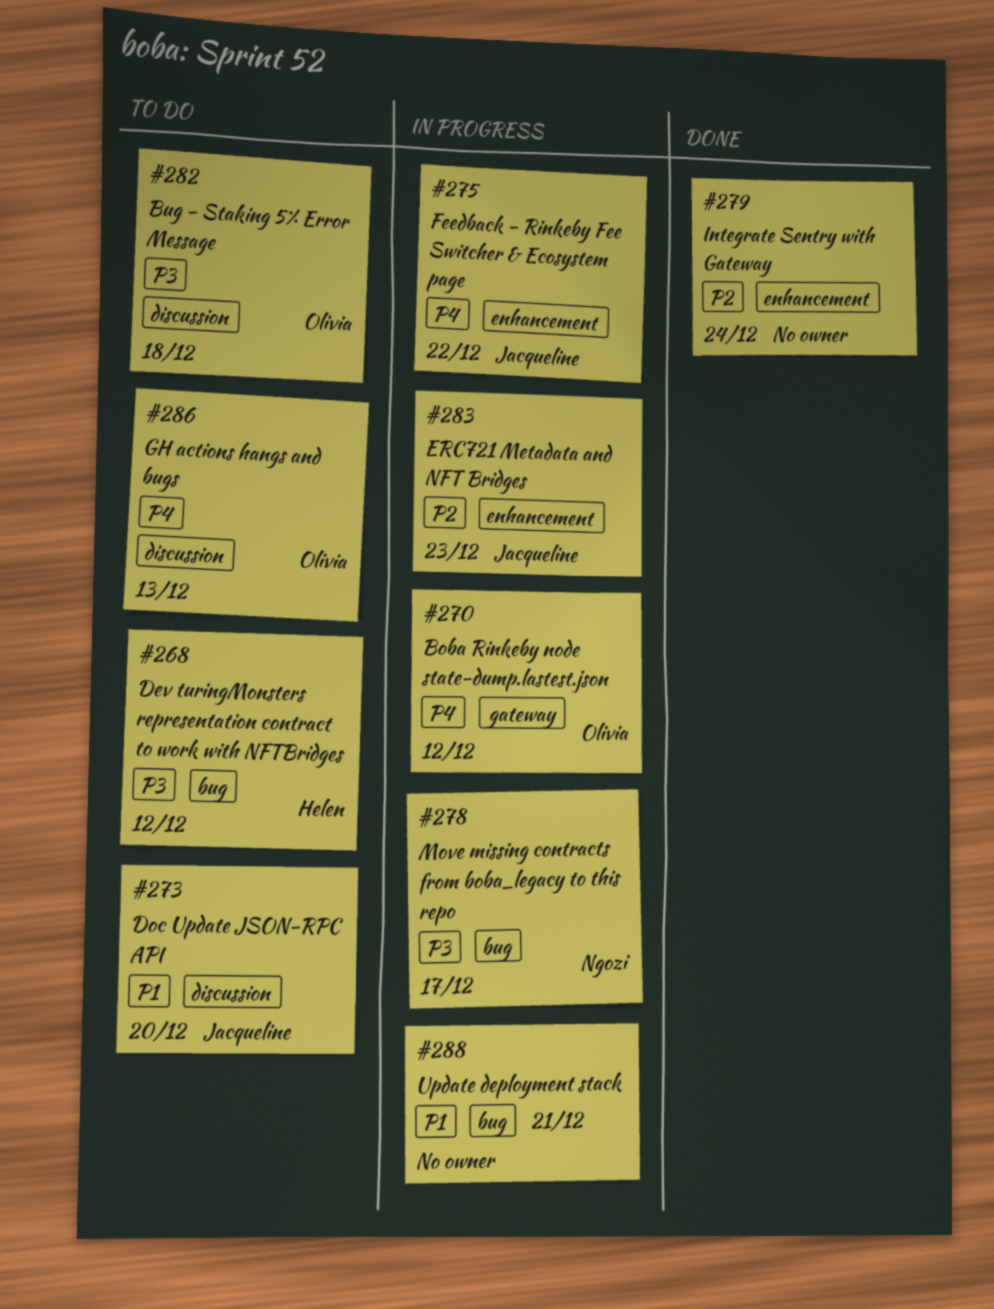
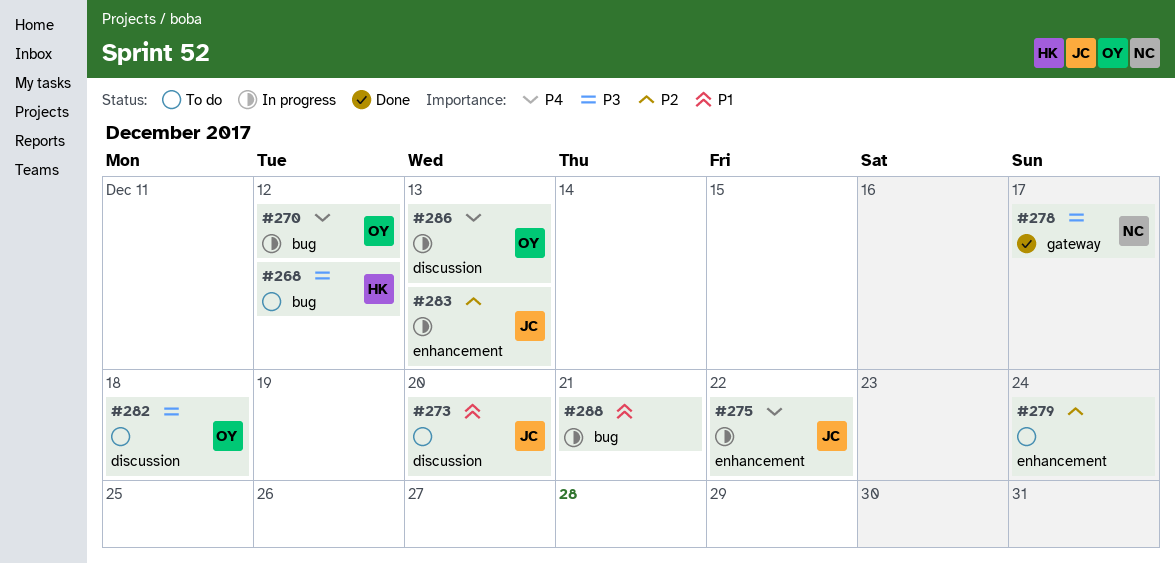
#270, label: gateway -> bug
#278, status: In progress -> Done
#278, label: bug -> gateway
#279, status: Done -> To do
#283, due: Dec 23 -> Dec 13
#286, status: To do -> In progress

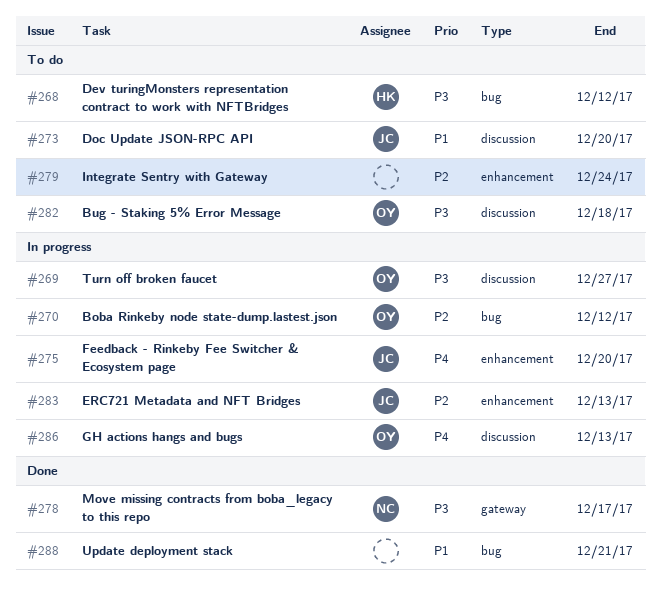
#269: none -> present
#270, priority: P4 -> P2
#275, due: Dec 22 -> Dec 20
#288, status: In progress -> Done

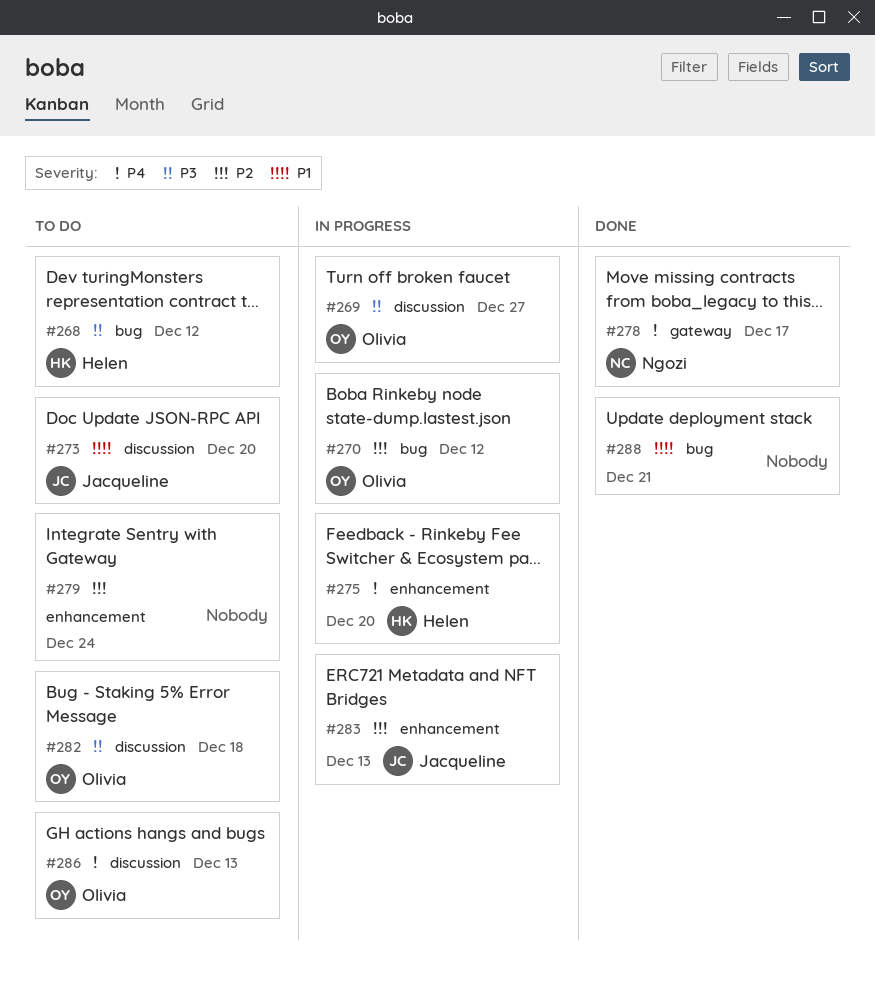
#275, owner: Jacqueline -> Helen
#278, priority: P3 -> P4
#286, status: In progress -> To do

